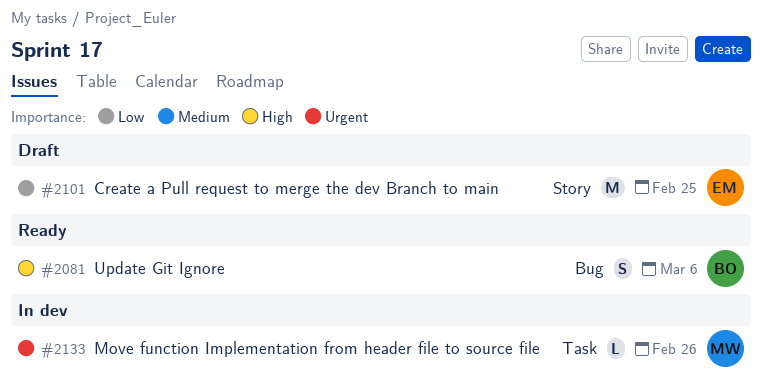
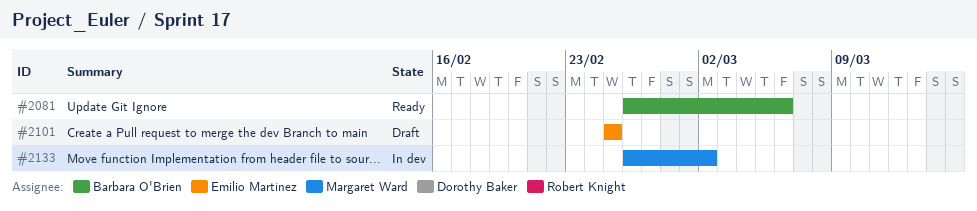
#2133, due: Feb 26 -> Mar 2

